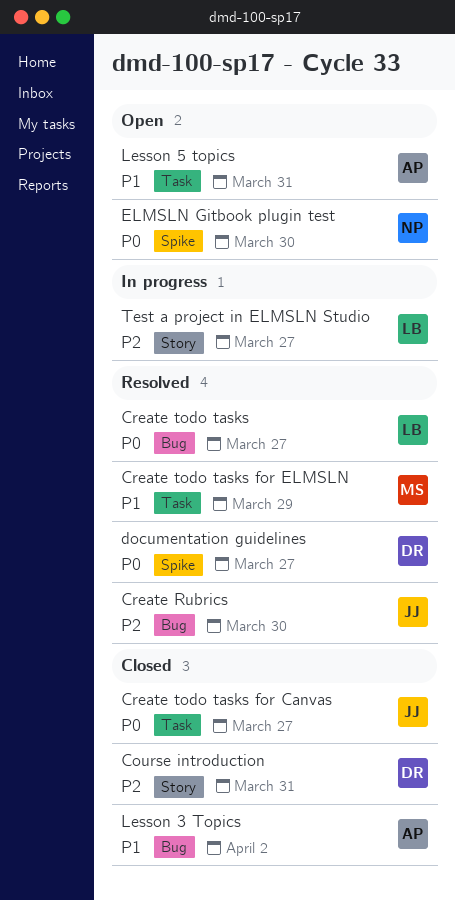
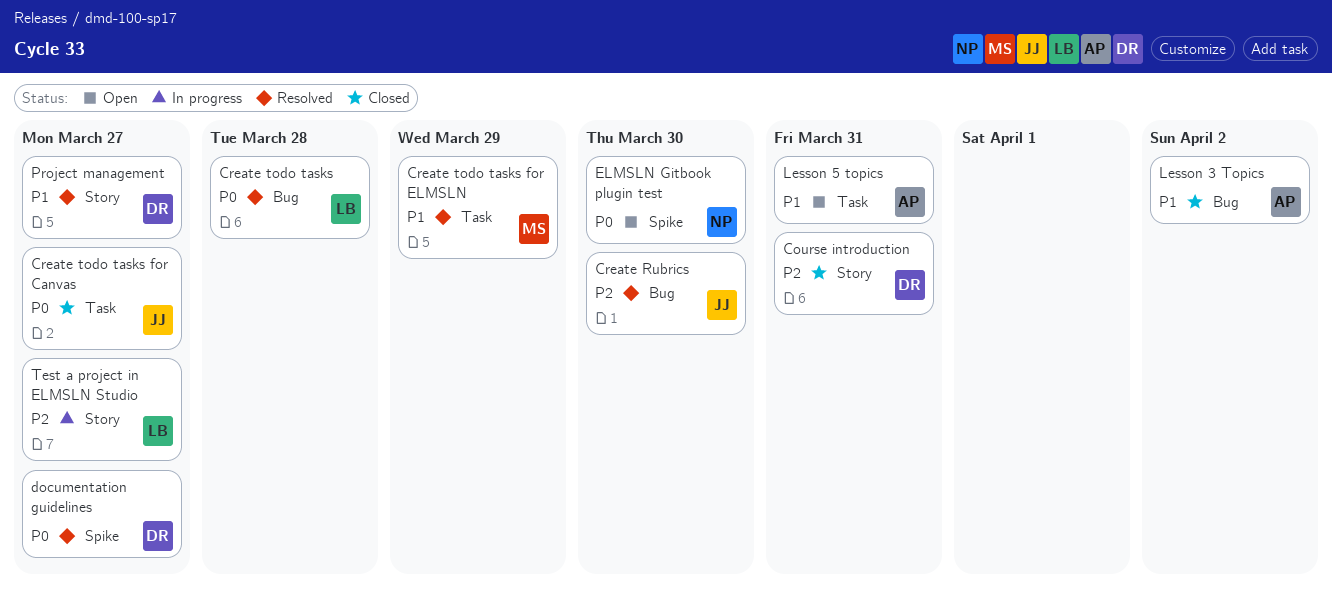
Create todo tasks, due: Mar 27 -> Mar 28
Project management: none -> present

